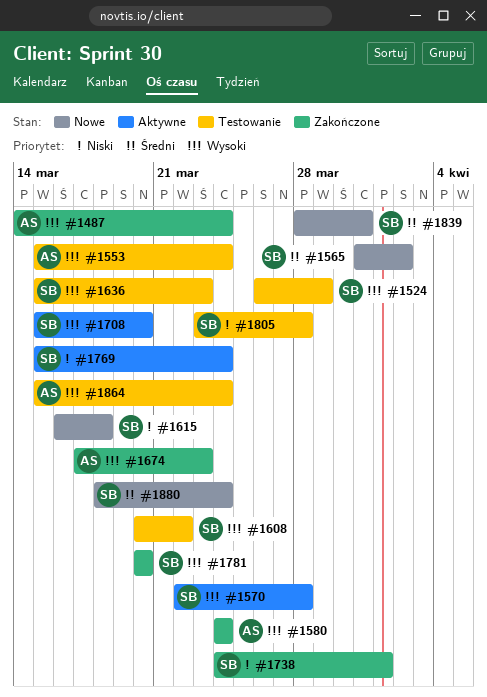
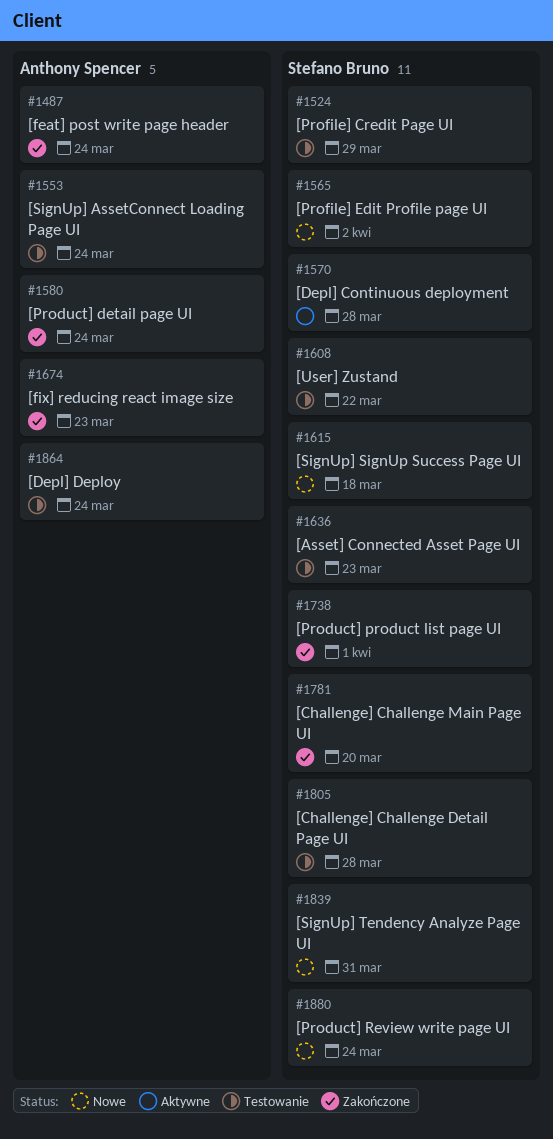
#1708: present -> none
#1769: present -> none

